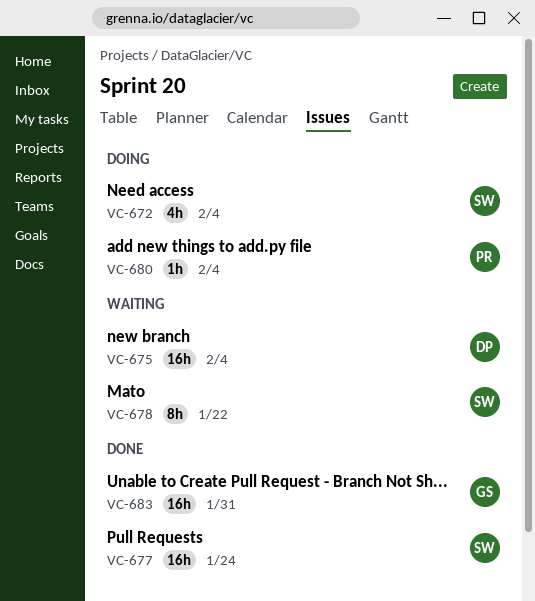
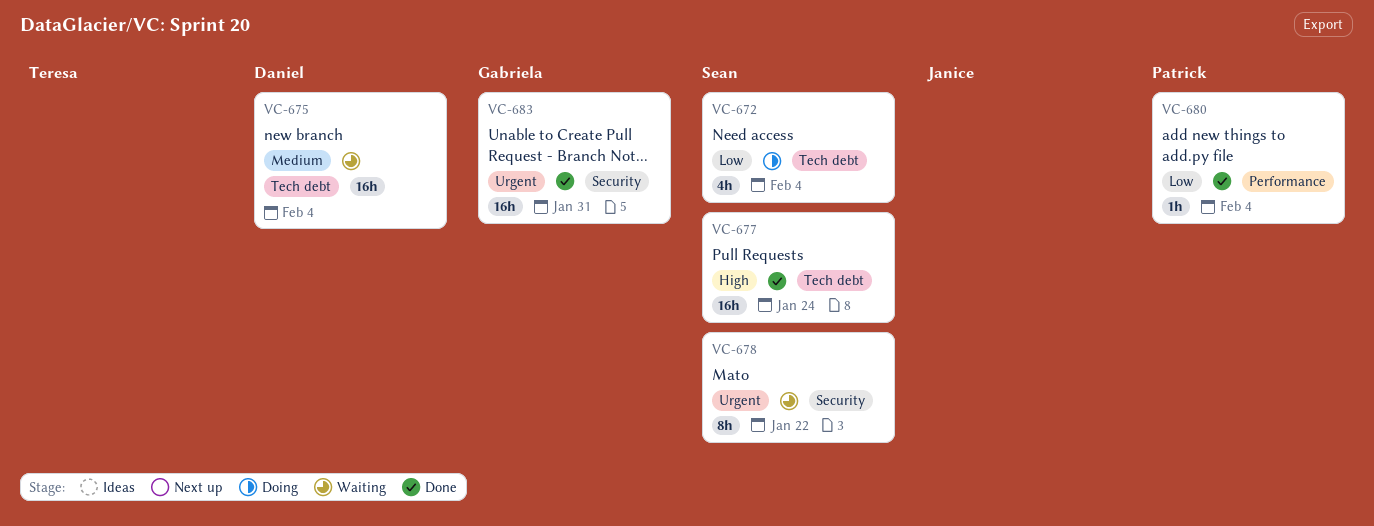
VC-680, status: Doing -> Done

